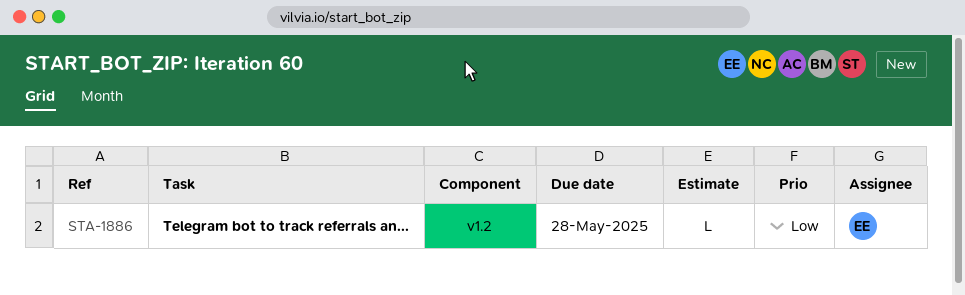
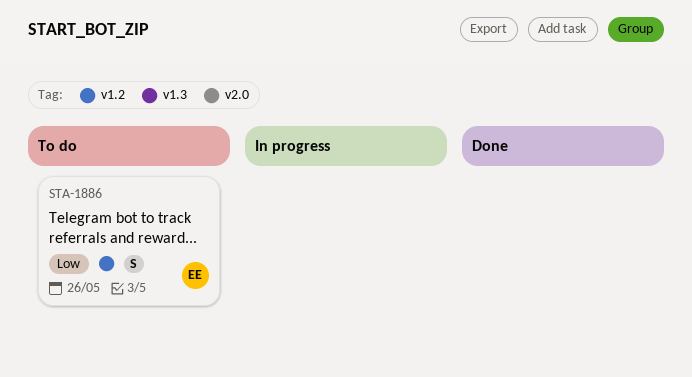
STA-1886, estimate: L -> S
STA-1886, due: May 28 -> May 26

